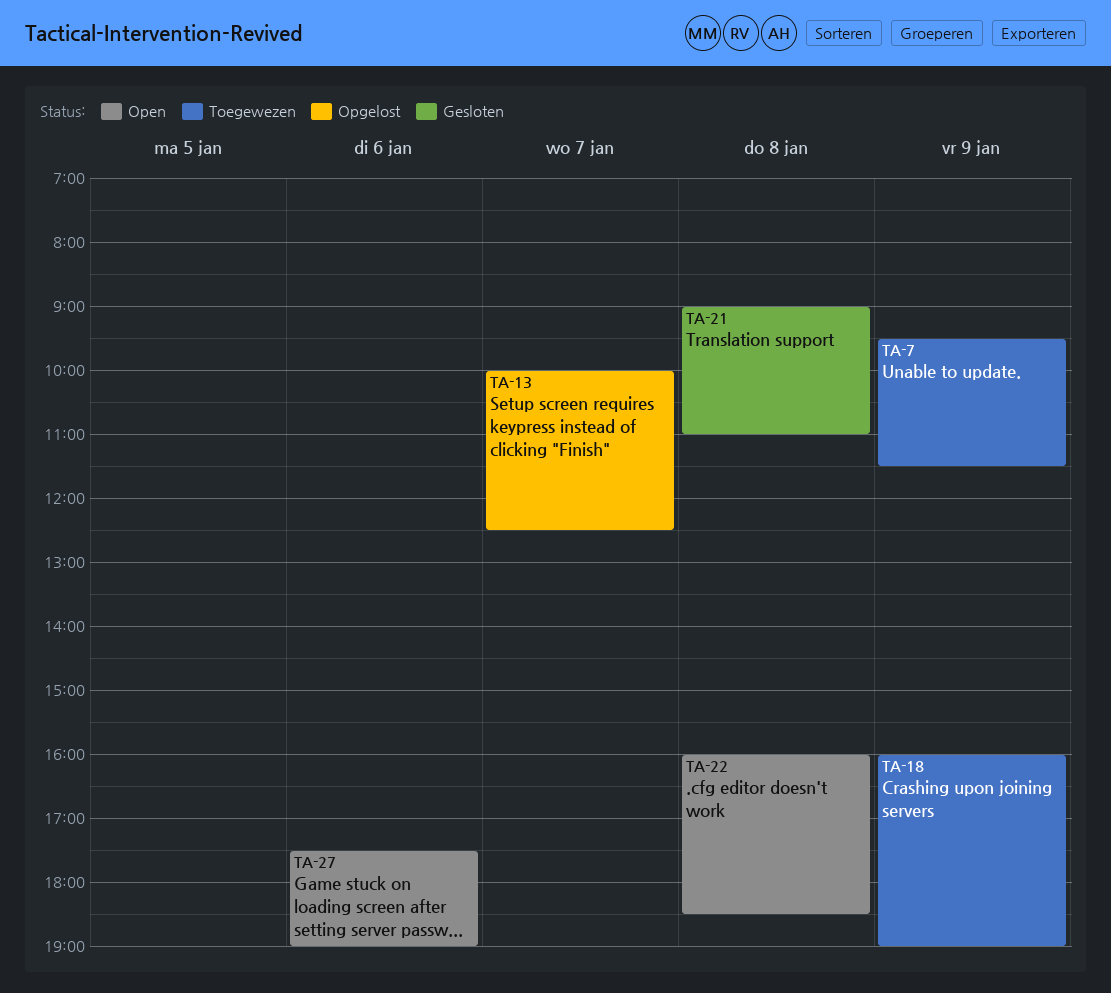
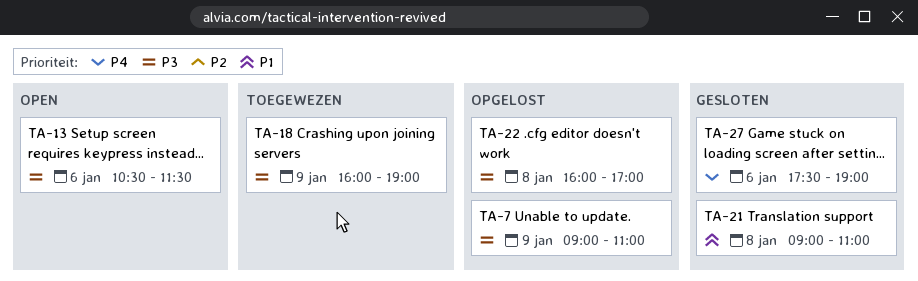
TA-7, status: Toegewezen -> Opgelost
TA-7, begins: 09:30 -> 09:00
TA-7, ends: 11:30 -> 11:00
TA-13, status: Opgelost -> Open
TA-13, day: Jan 7 -> Jan 6
TA-13, begins: 10:00 -> 10:30
TA-13, ends: 12:30 -> 11:30
TA-22, status: Open -> Opgelost
TA-22, ends: 18:30 -> 17:00
TA-27, status: Open -> Gesloten

